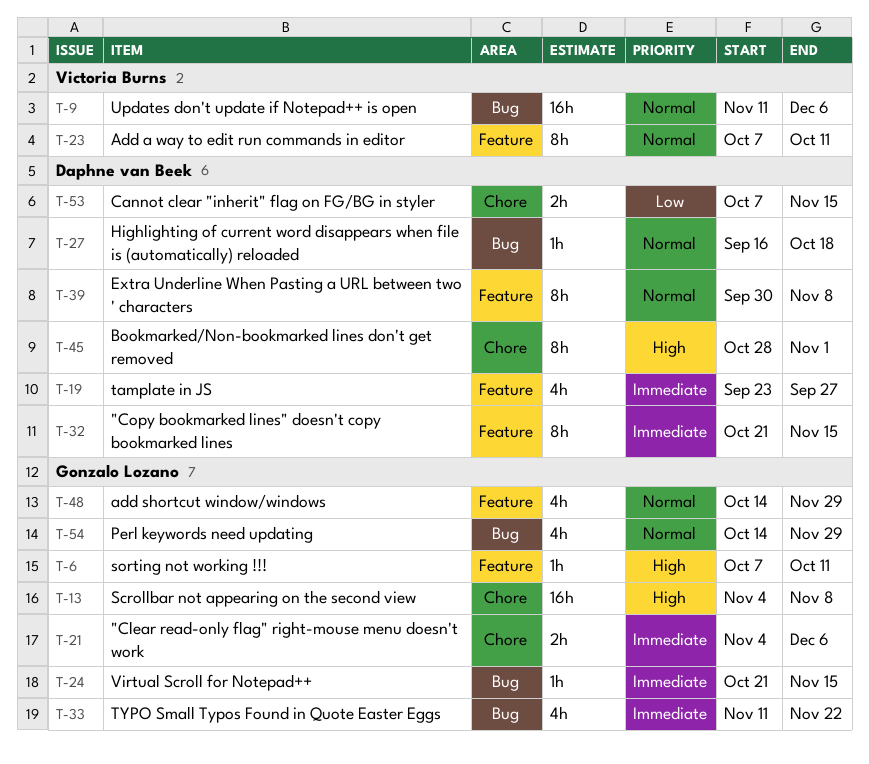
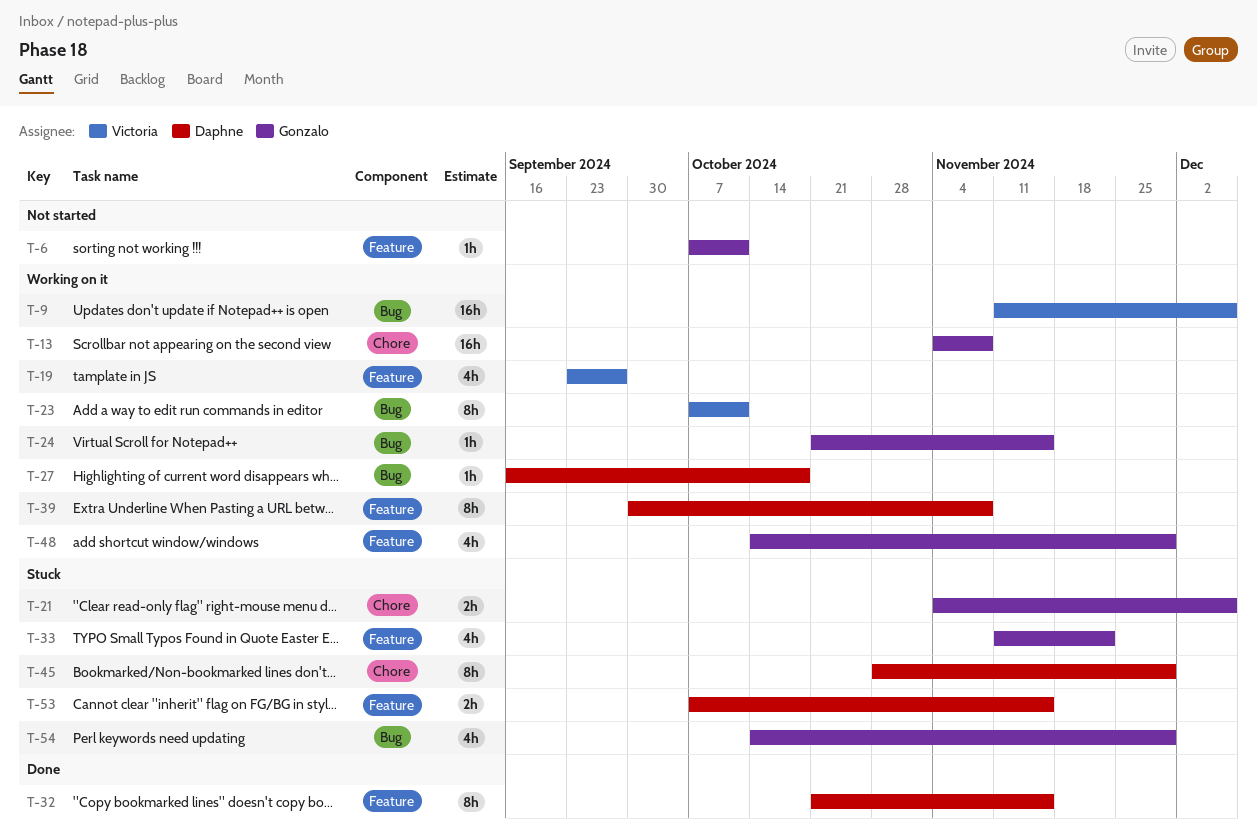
T-19, owner: Daphne van Beek -> Victoria Burns
T-23, label: Feature -> Bug
T-33, label: Bug -> Feature
T-45, due: Nov 1 -> Nov 29
T-53, label: Chore -> Feature

